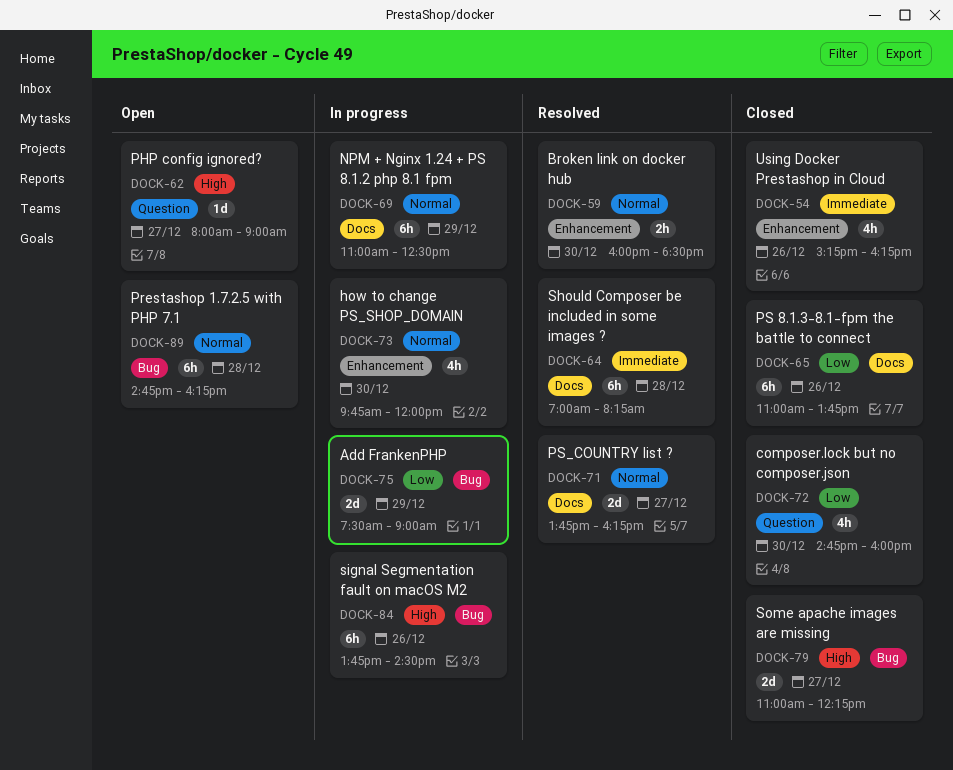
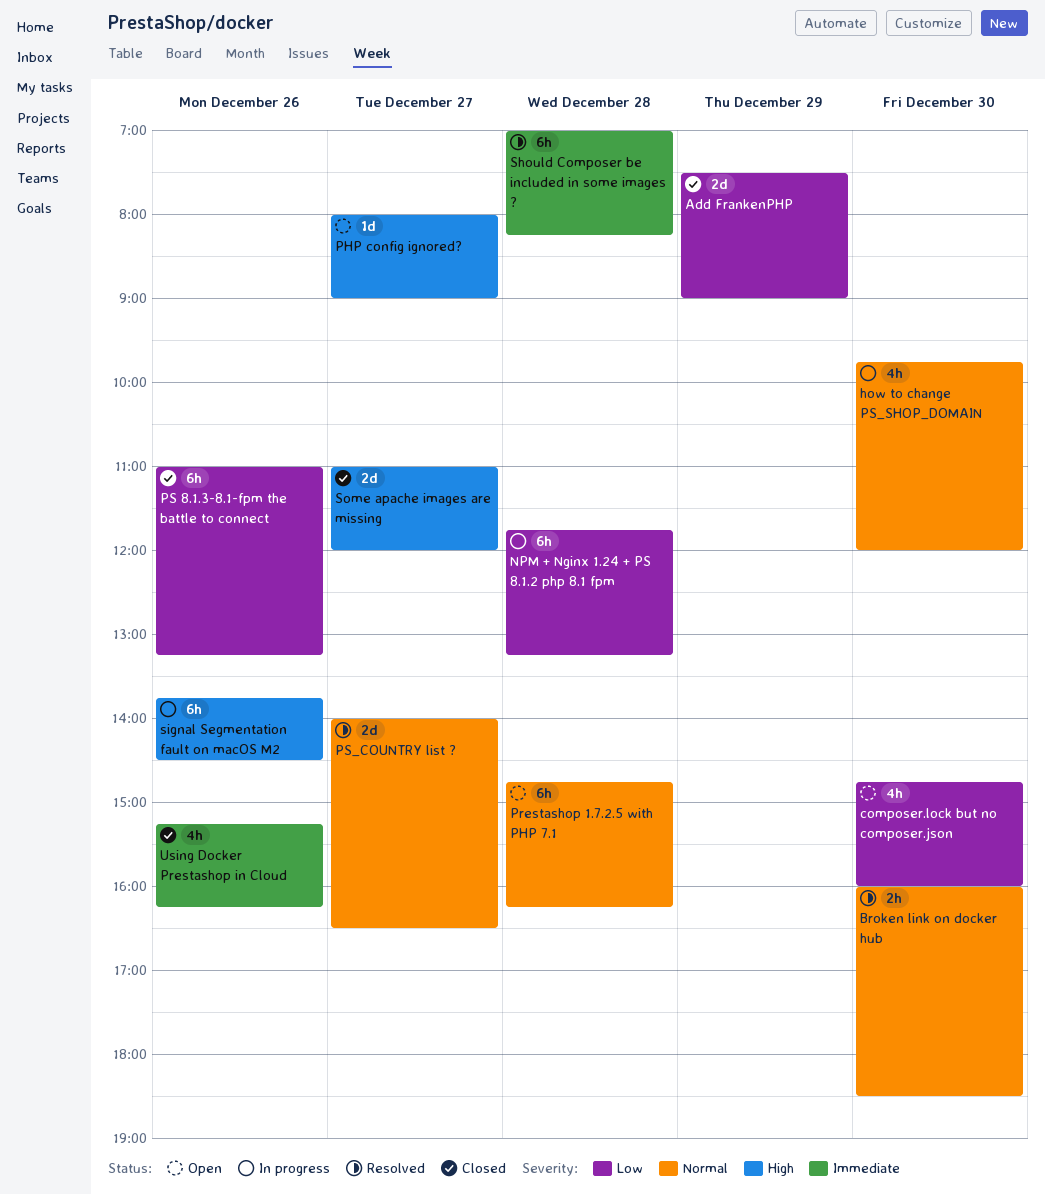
Add FrankenPHP, status: In progress -> Closed
composer.lock but no composer.json, status: Closed -> Open
NPM + Nginx 1.24 + PS 8.1.2 php 8.1 fpm, priority: Normal -> Low
NPM + Nginx 1.24 + PS 8.1.2 php 8.1 fpm, day: Dec 29 -> Dec 28
NPM + Nginx 1.24 + PS 8.1.2 php 8.1 fpm, begins: 11:00 -> 11:45
NPM + Nginx 1.24 + PS 8.1.2 php 8.1 fpm, ends: 12:30 -> 13:15
PS 8.1.3-8.1-fpm the battle to connect, ends: 13:45 -> 13:15
PS_COUNTRY list ?, begins: 13:45 -> 14:00
PS_COUNTRY list ?, ends: 16:15 -> 16:30
Some apache images are missing, ends: 12:15 -> 12:00

